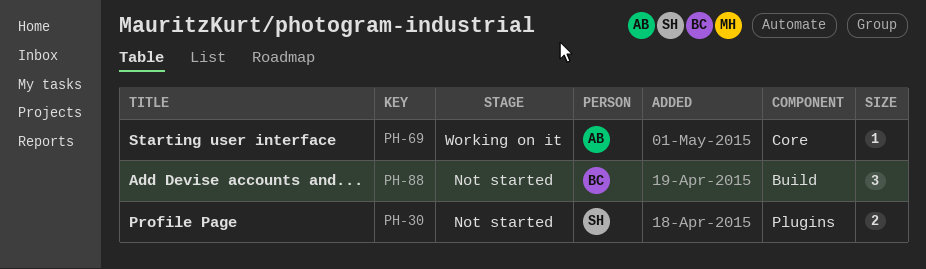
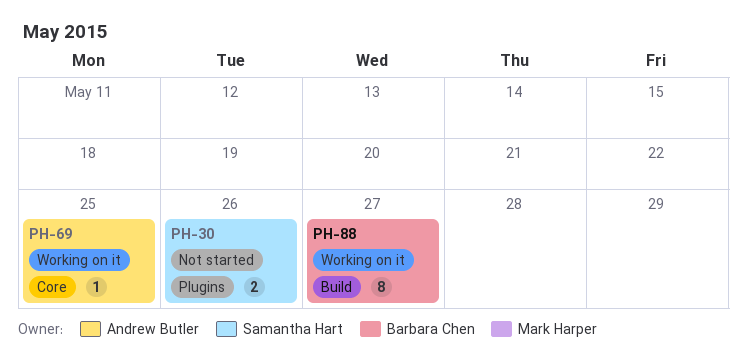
PH-88, status: Not started -> Working on it
PH-88, estimate: 3 -> 8

